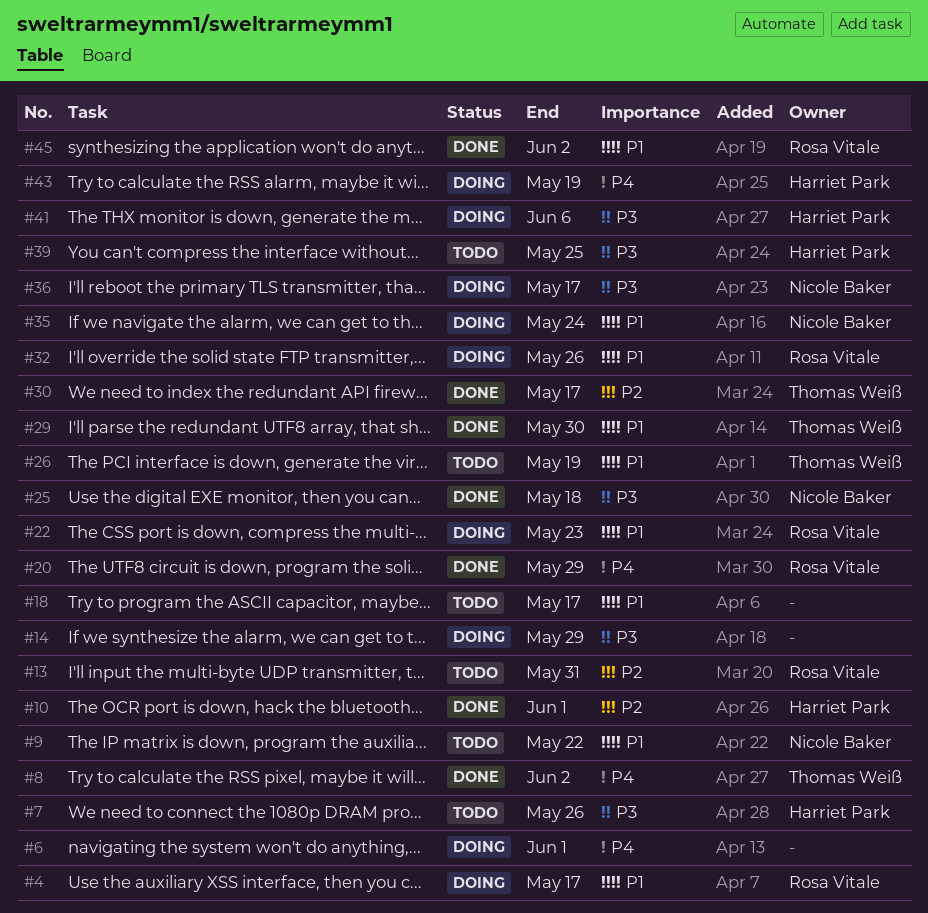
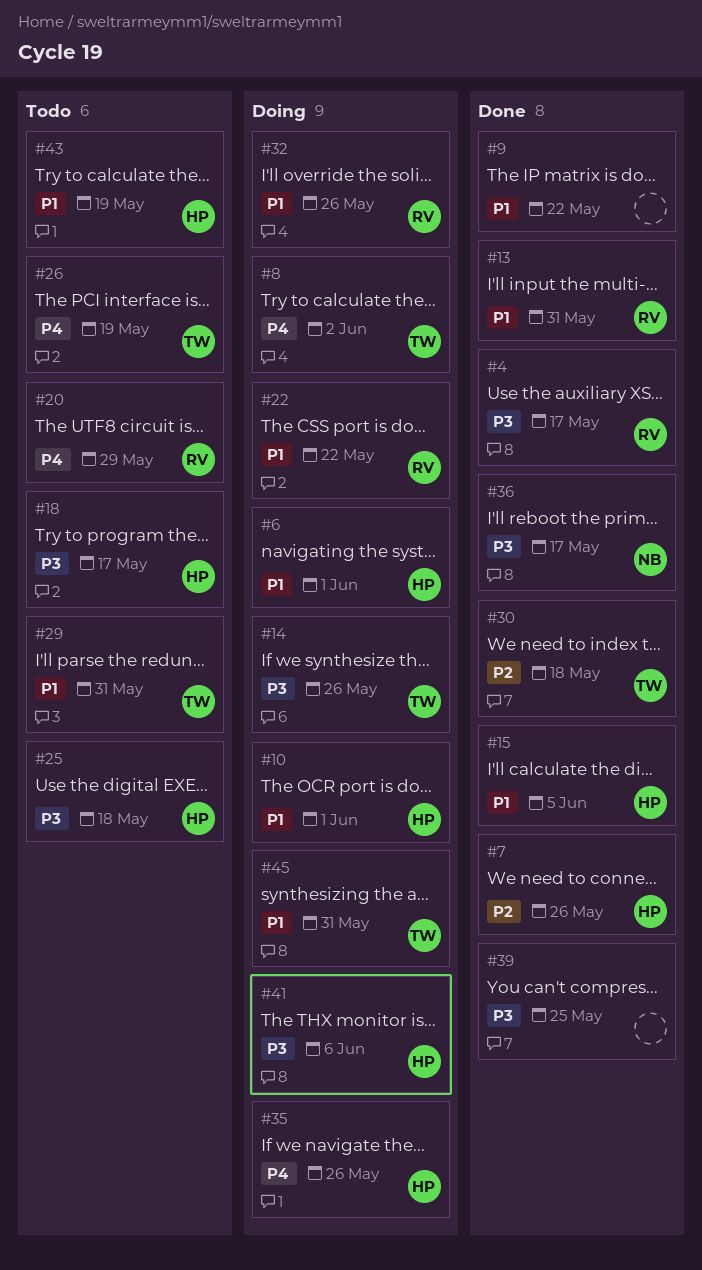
#4, status: Doing -> Done
#4, priority: P1 -> P3
#6, owner: none -> Harriet Park
#6, priority: P4 -> P1
#7, status: Todo -> Done
#7, priority: P3 -> P2
#8, status: Done -> Doing
#9, status: Todo -> Done
#9, owner: Nicole Baker -> none
#10, status: Done -> Doing
#10, priority: P2 -> P1
#13, status: Todo -> Done
#13, priority: P2 -> P1
#14, owner: none -> Thomas Weiß
#14, due: May 29 -> May 26
#15: none -> present
#18, owner: none -> Harriet Park
#18, priority: P1 -> P3
#20, status: Done -> Todo
#22, due: May 23 -> May 22
#25, status: Done -> Todo
#25, owner: Nicole Baker -> Harriet Park
#26, priority: P1 -> P4
#29, status: Done -> Todo
#29, due: May 30 -> May 31
#30, due: May 17 -> May 18
#35, owner: Nicole Baker -> Harriet Park
#35, priority: P1 -> P4
#35, due: May 24 -> May 26
#36, status: Doing -> Done
#39, status: Todo -> Done
#39, owner: Harriet Park -> none
#43, status: Doing -> Todo
#43, priority: P4 -> P1
#45, status: Done -> Doing
#45, owner: Rosa Vitale -> Thomas Weiß
#45, due: Jun 2 -> May 31

